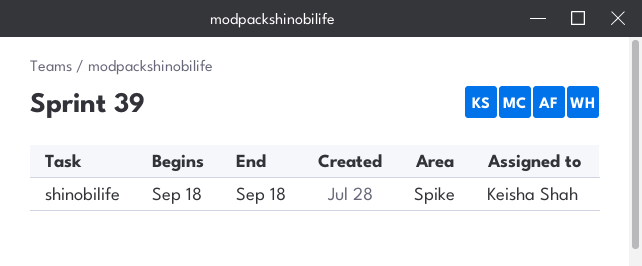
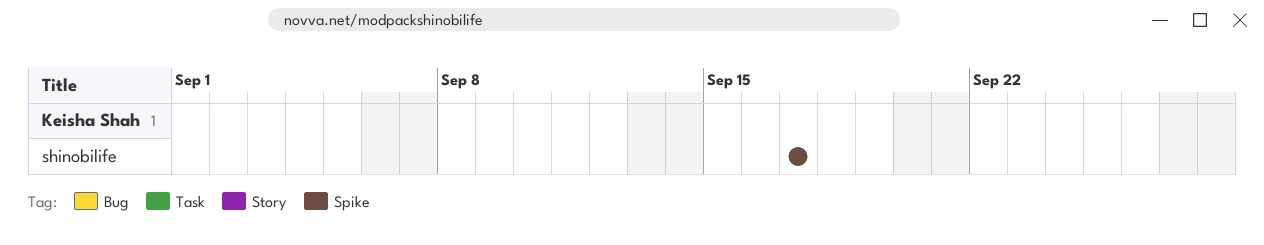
shinobilife, start: Sep 18 -> Sep 17
shinobilife, due: Sep 18 -> Sep 17

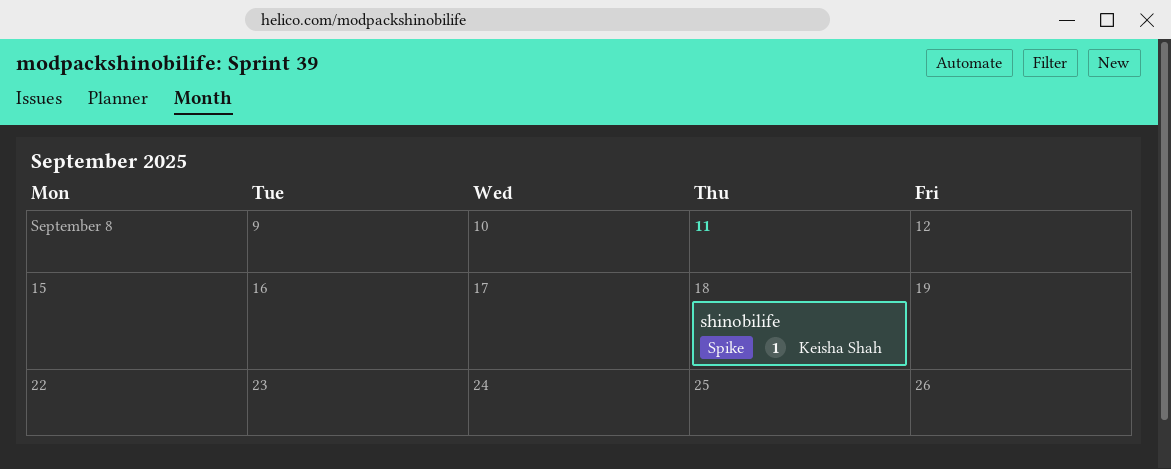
shinobilife, due: Sep 17 -> Sep 18

